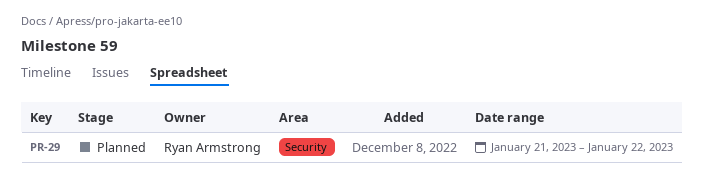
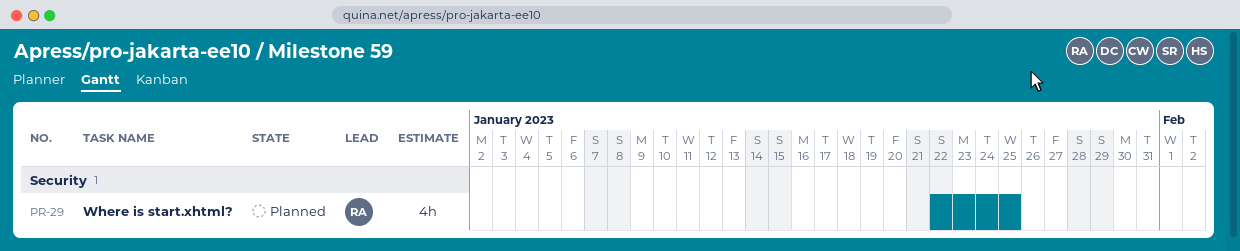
PR-29, start: Jan 21 -> Jan 22
PR-29, due: Jan 22 -> Jan 25

